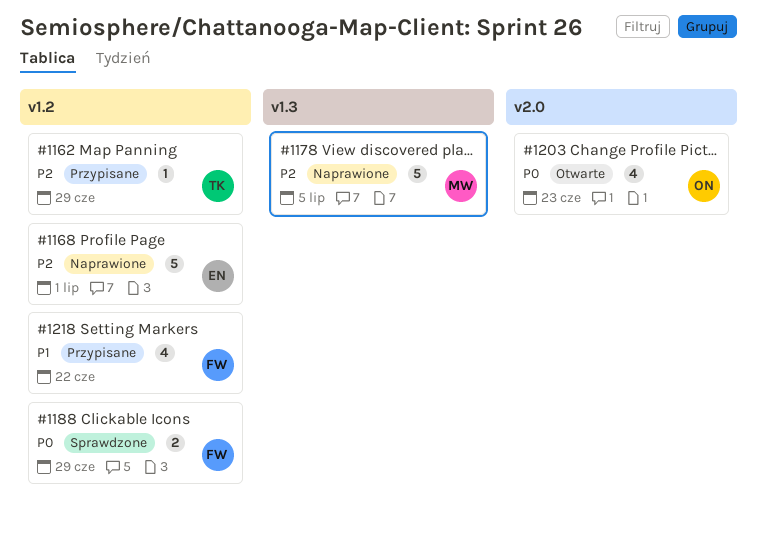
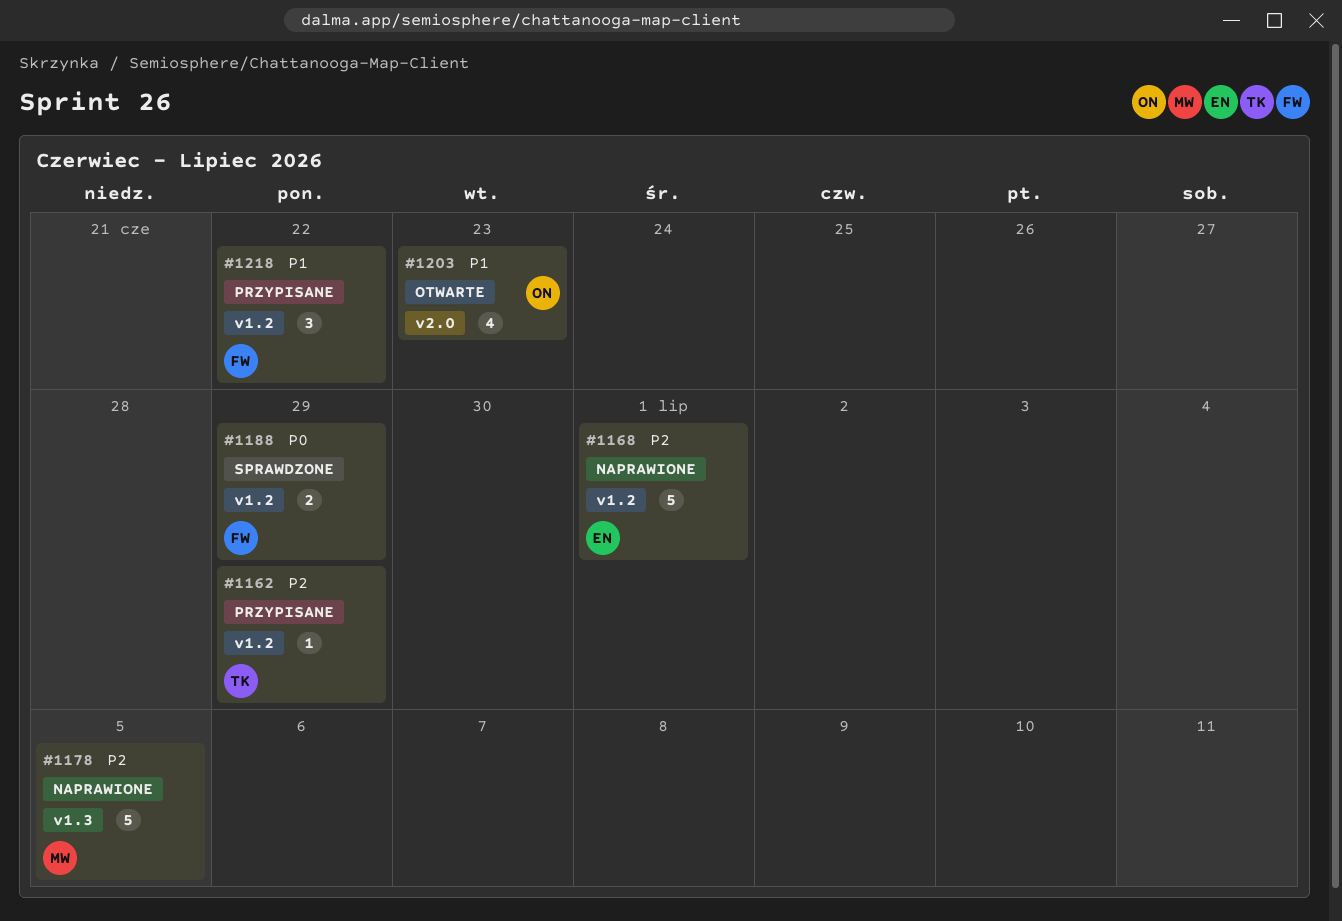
#1203, priority: P0 -> P1
#1218, estimate: 4 -> 3

